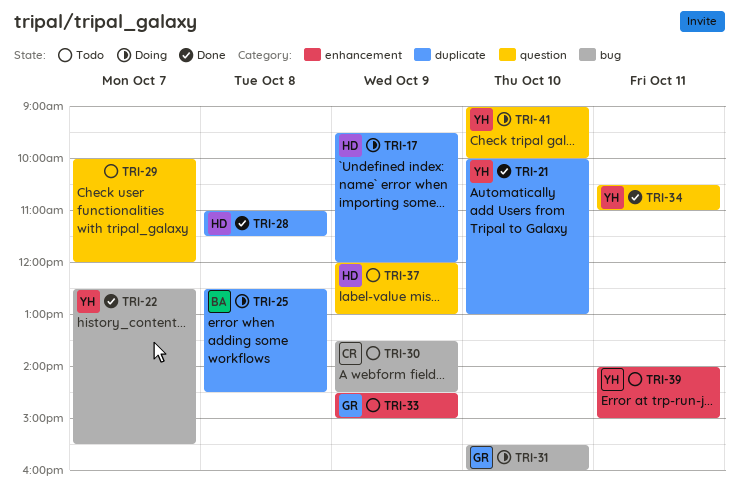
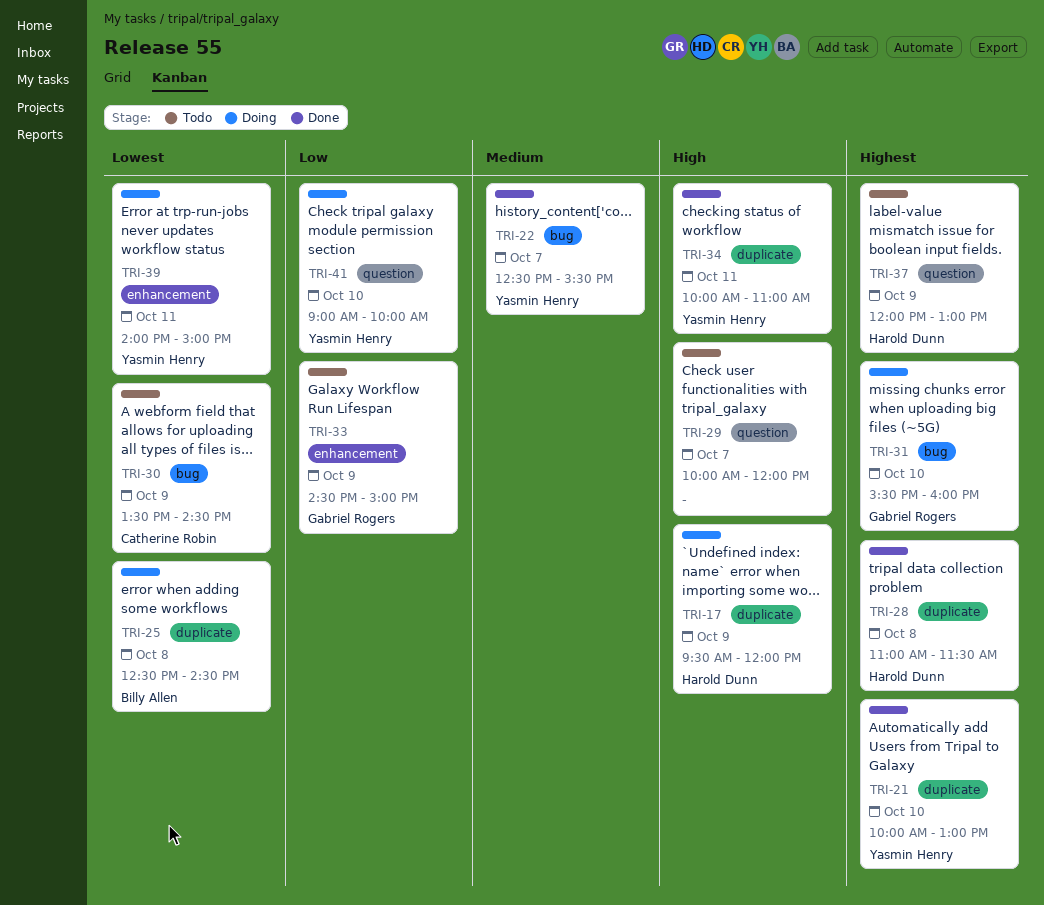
TRI-34, label: question -> duplicate
TRI-34, begins: 10:30 -> 10:00
TRI-39, status: Todo -> Doing

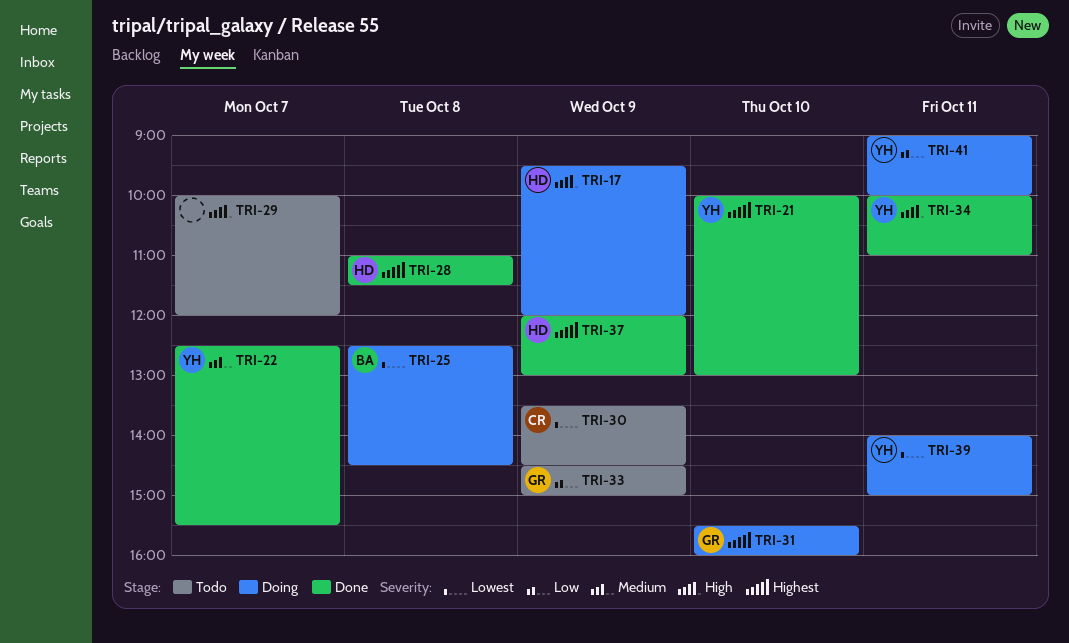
TRI-37, status: Todo -> Done
TRI-41, day: Oct 10 -> Oct 11

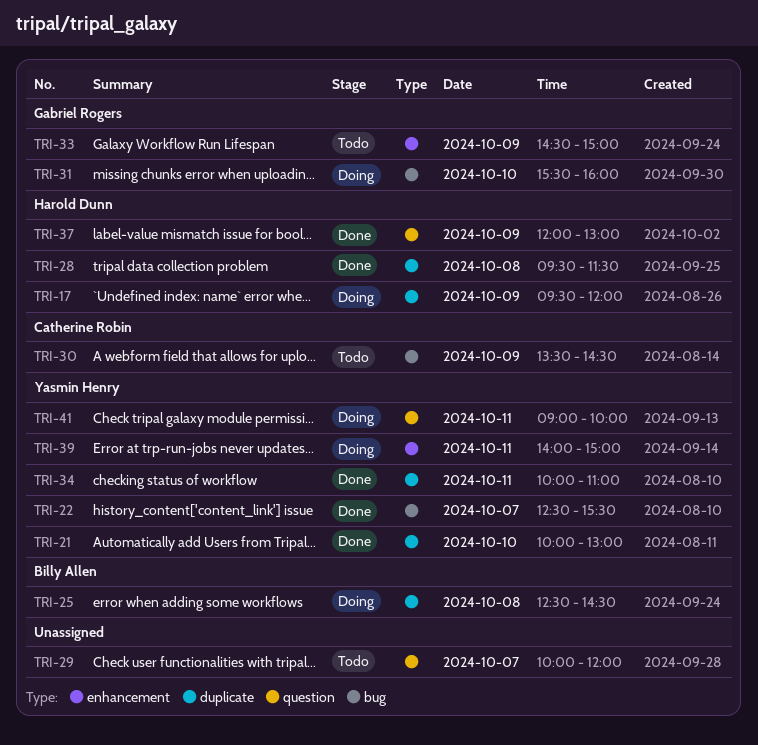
TRI-28, begins: 11:00 -> 09:30

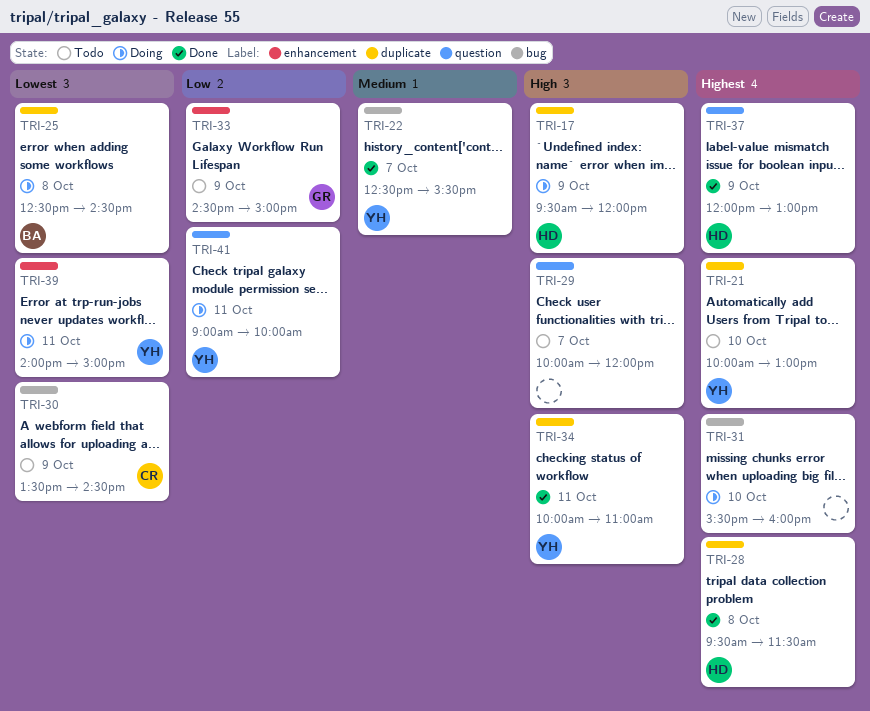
TRI-21, status: Done -> Todo
TRI-31, owner: Gabriel Rogers -> none

